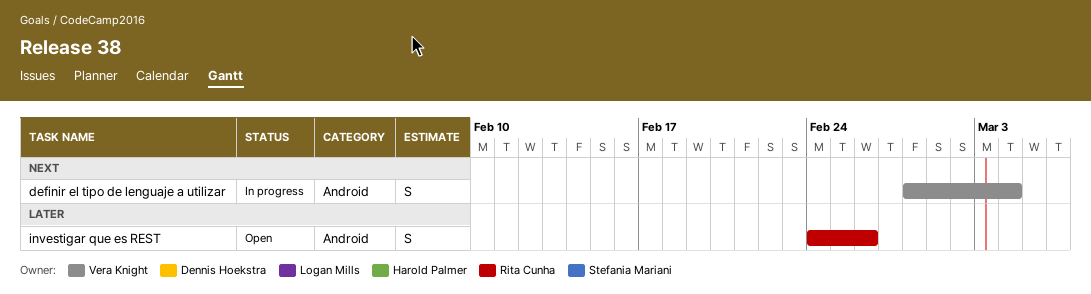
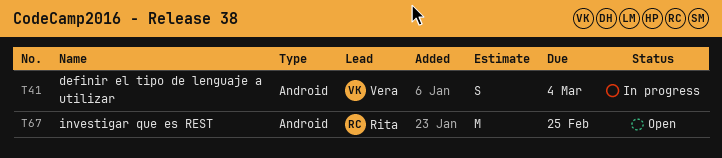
investigar que es REST, estimate: S -> M
investigar que es REST, due: Feb 26 -> Feb 25

